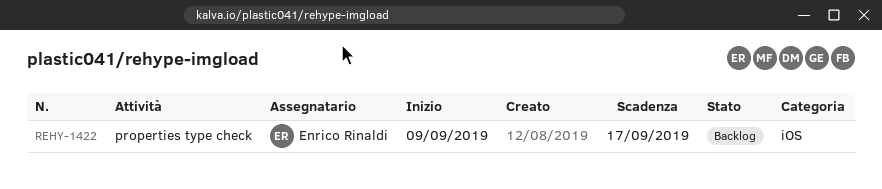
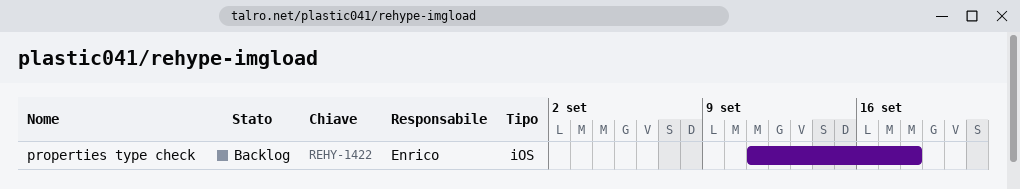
REHY-1422, start: Sep 9 -> Sep 11
REHY-1422, due: Sep 17 -> Sep 18

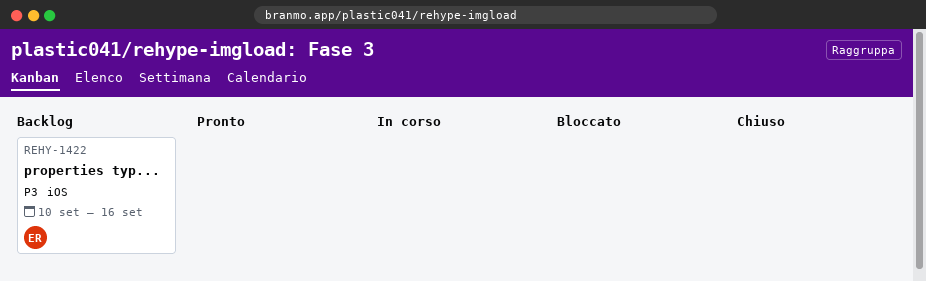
REHY-1422, start: Sep 11 -> Sep 10
REHY-1422, due: Sep 18 -> Sep 16

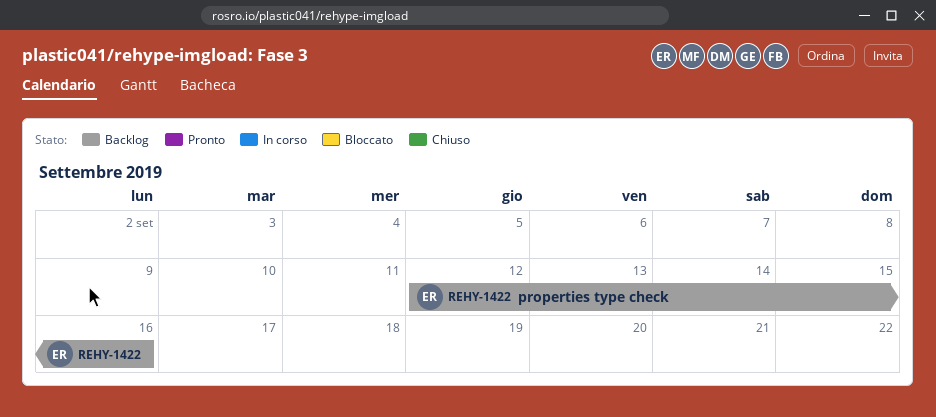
REHY-1422, start: Sep 10 -> Sep 12

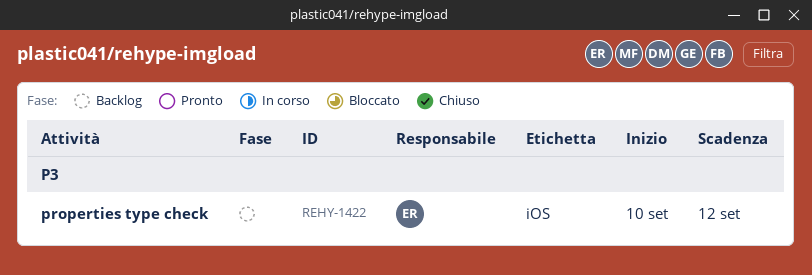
REHY-1422, start: Sep 12 -> Sep 10
REHY-1422, due: Sep 16 -> Sep 12

